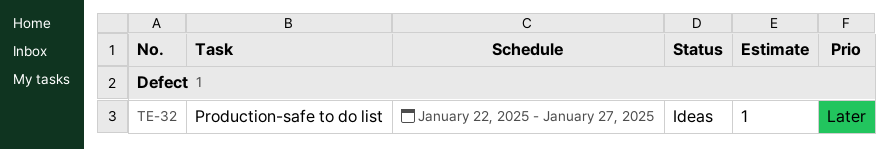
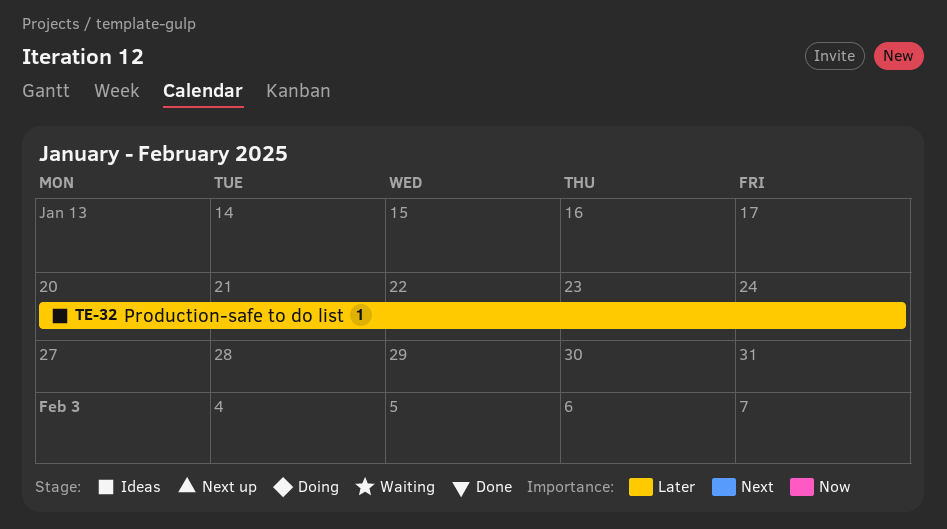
TE-32, start: Jan 22 -> Jan 20
TE-32, due: Jan 27 -> Jan 24

